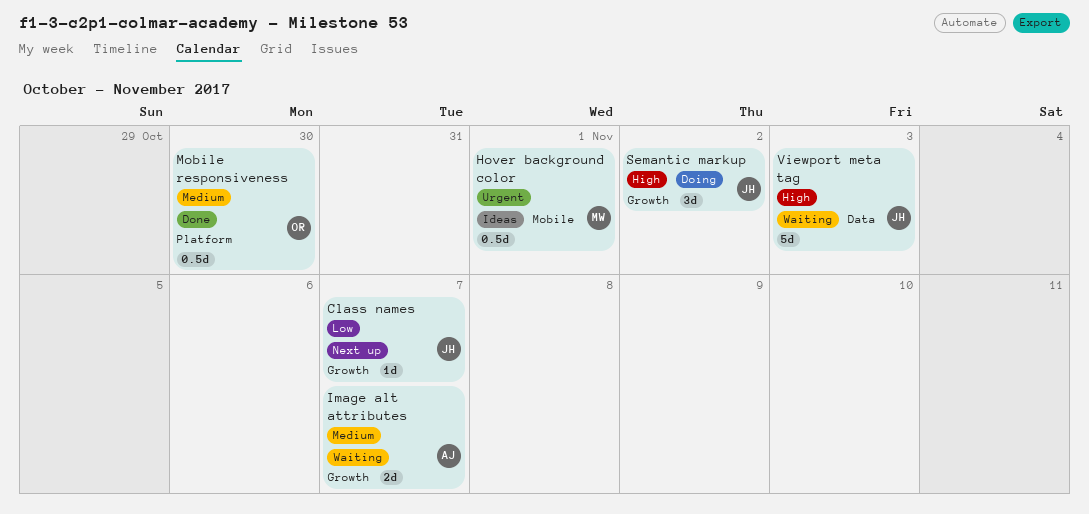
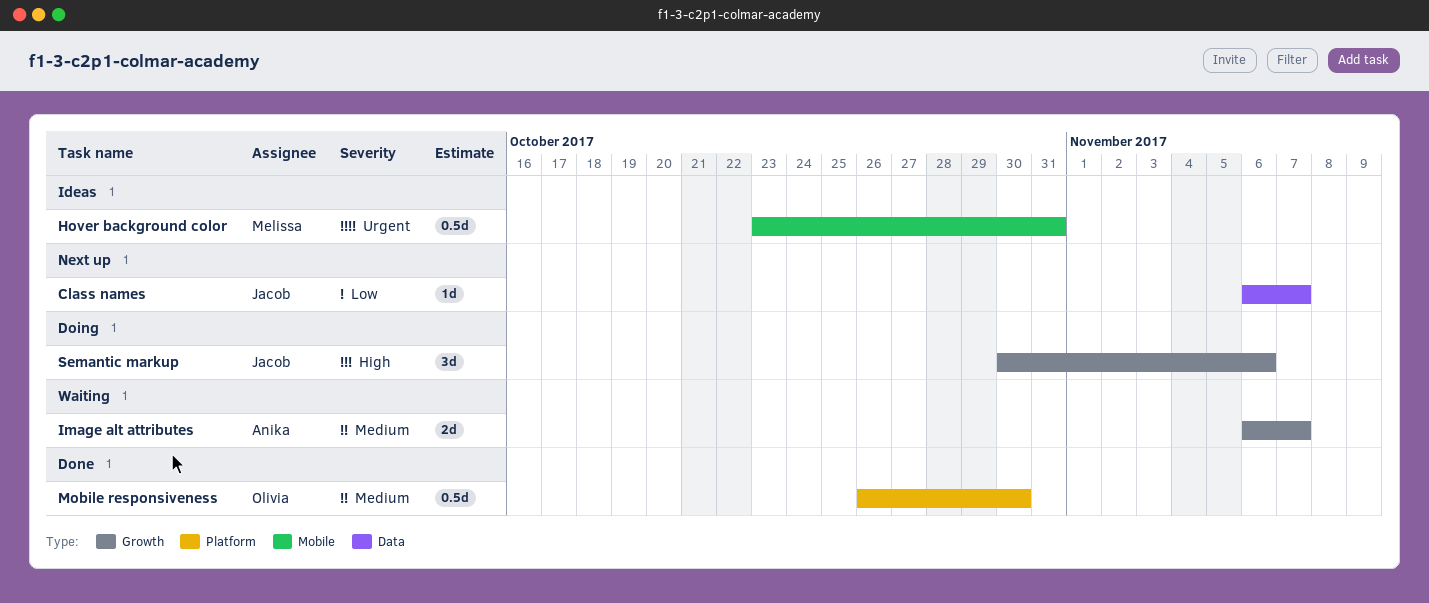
Class names, label: Growth -> Data
Hover background color, due: Nov 1 -> Oct 31
Semantic markup, due: Nov 2 -> Nov 6
Viewport meta tag: present -> none

